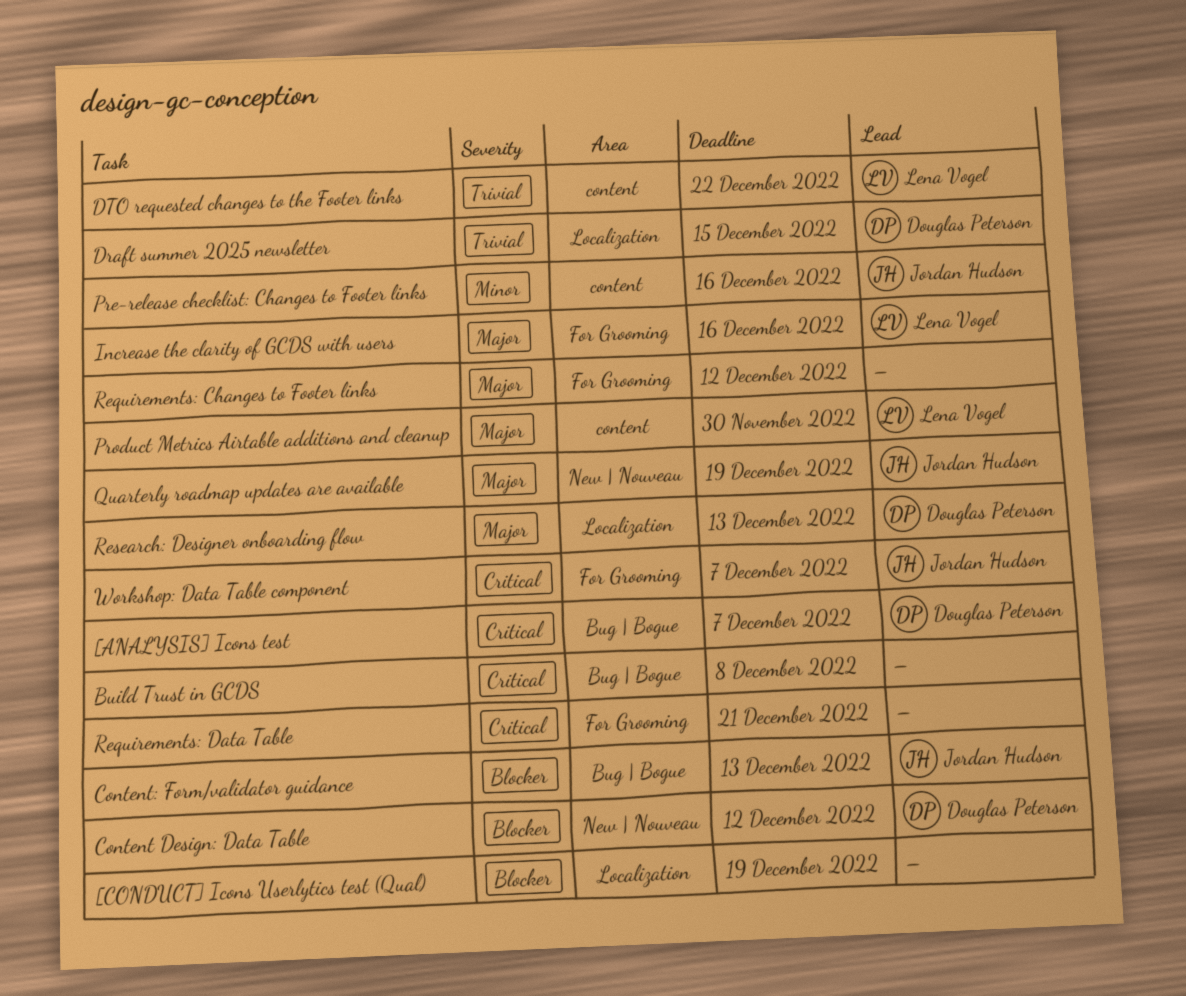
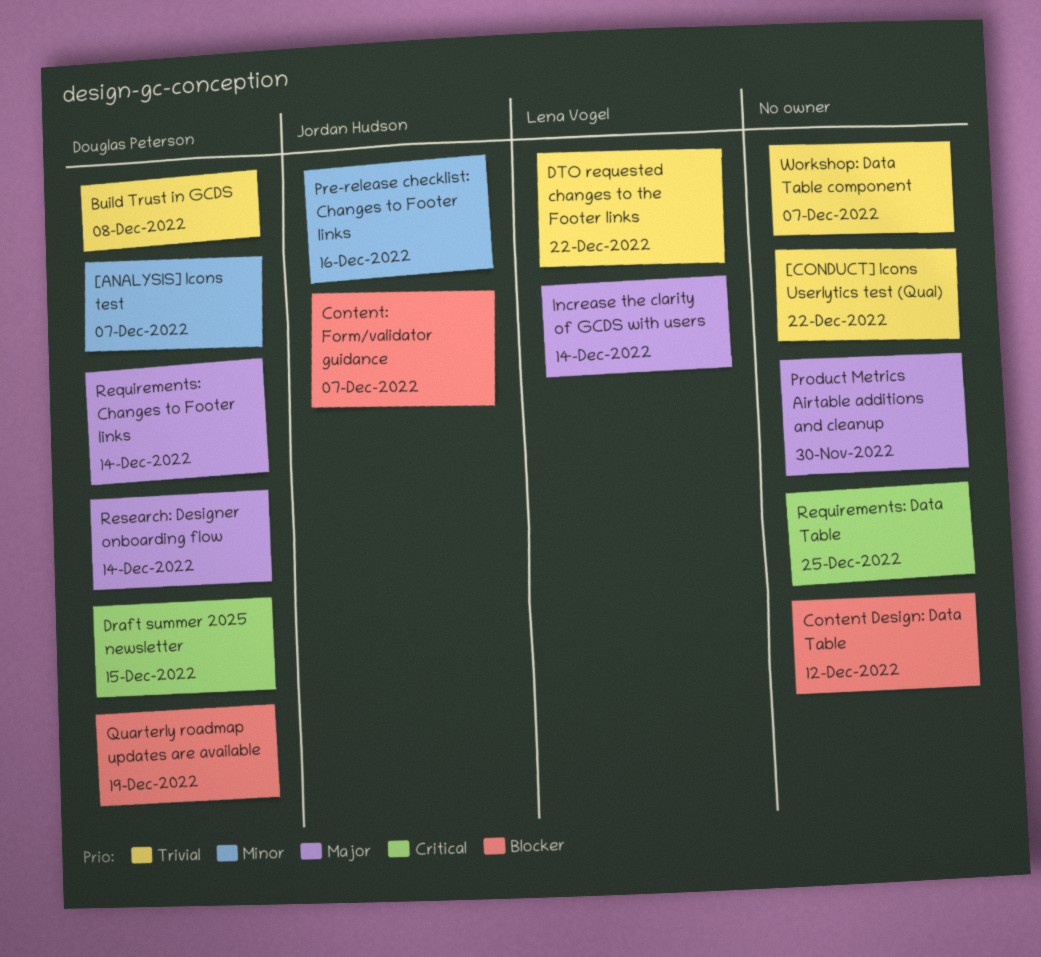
[ANALYSIS] Icons test, priority: Critical -> Minor
[CONDUCT] Icons Userlytics test (Qual), priority: Blocker -> Trivial
[CONDUCT] Icons Userlytics test (Qual), due: Dec 19 -> Dec 22
Build Trust in GCDS, owner: none -> Douglas Peterson
Build Trust in GCDS, priority: Critical -> Trivial
Content Design: Data Table, owner: Douglas Peterson -> none
Content: Form/validator guidance, due: Dec 13 -> Dec 7
Draft summer 2025 newsletter, priority: Trivial -> Critical
Increase the clarity of GCDS with users, due: Dec 16 -> Dec 14
Product Metrics Airtable additions and cleanup, owner: Lena Vogel -> none
Quarterly roadmap updates are available, owner: Jordan Hudson -> Douglas Peterson
Quarterly roadmap updates are available, priority: Major -> Blocker
Requirements: Changes to Footer links, owner: none -> Douglas Peterson
Requirements: Changes to Footer links, due: Dec 12 -> Dec 14
Requirements: Data Table, due: Dec 21 -> Dec 25
Research: Designer onboarding flow, due: Dec 13 -> Dec 14
Workshop: Data Table component, owner: Jordan Hudson -> none
Workshop: Data Table component, priority: Critical -> Trivial

